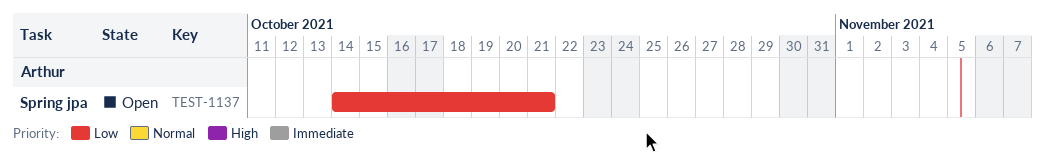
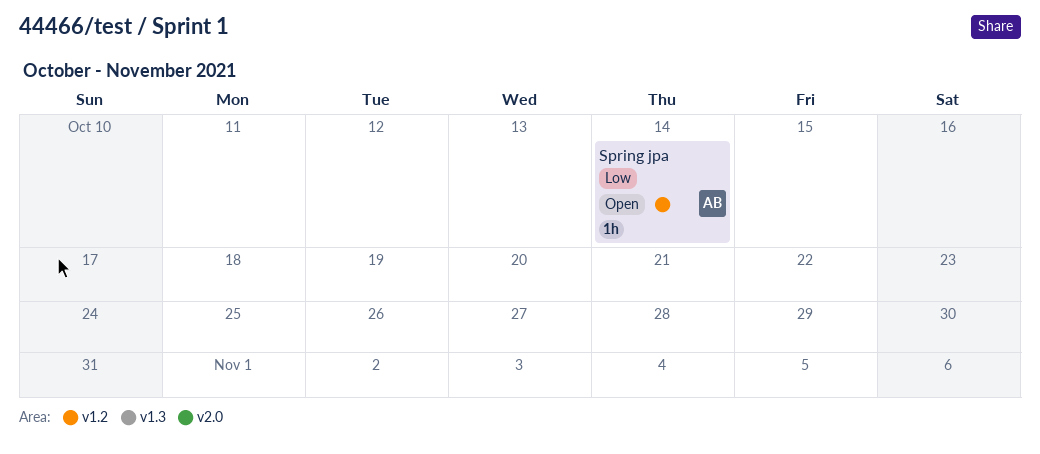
Spring jpa, due: Oct 21 -> Oct 14

